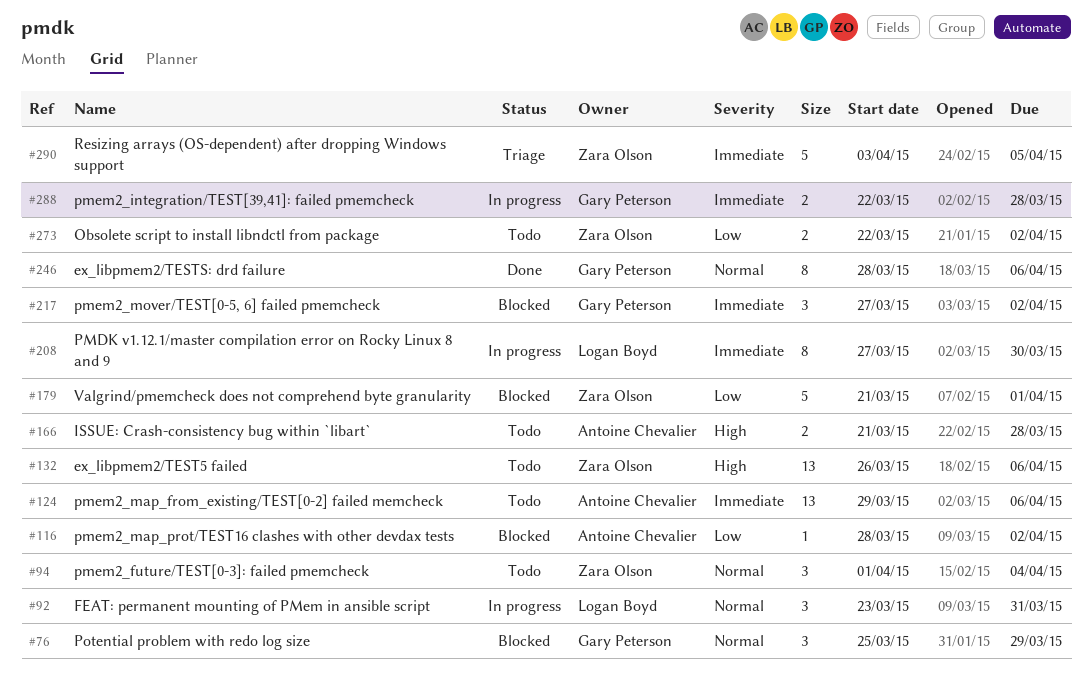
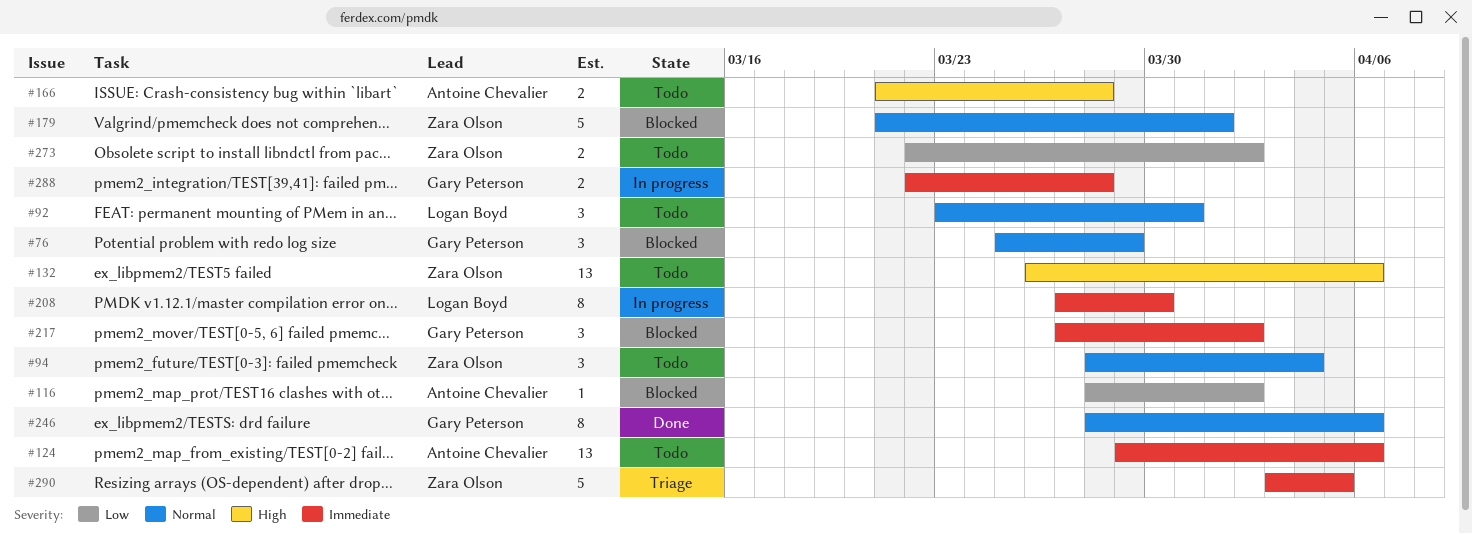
#92, status: In progress -> Todo
#94, start: Apr 1 -> Mar 28
#179, priority: Low -> Normal

